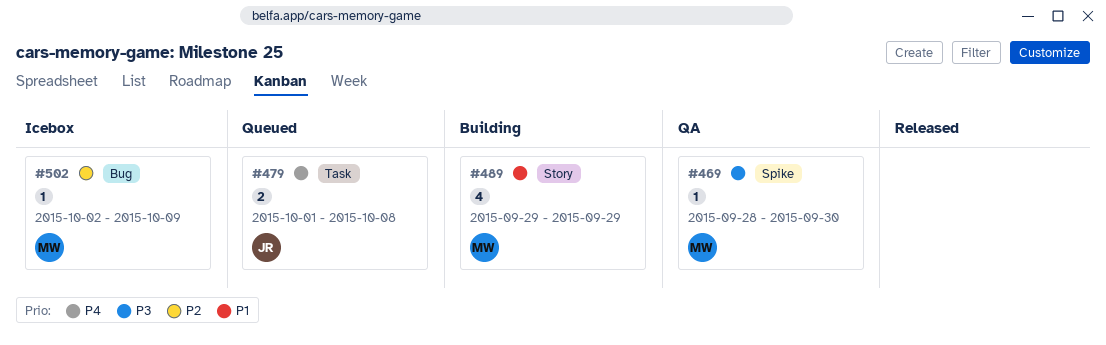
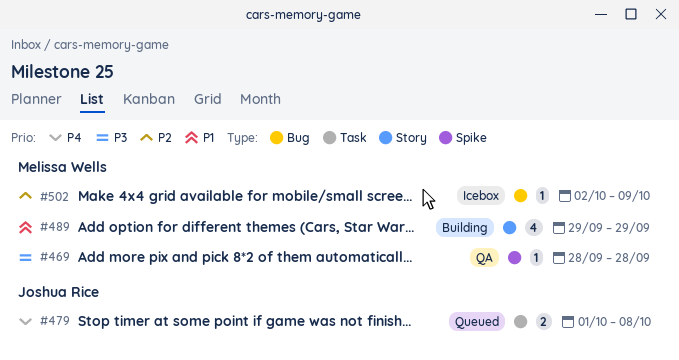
#469, due: Sep 30 -> Sep 28

